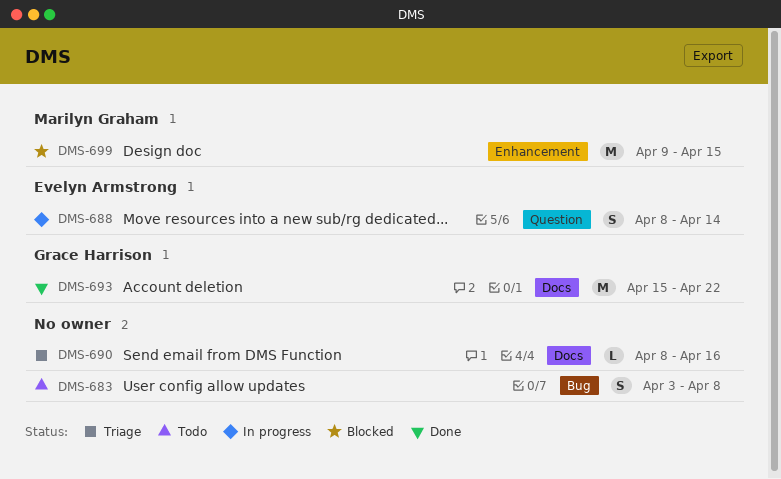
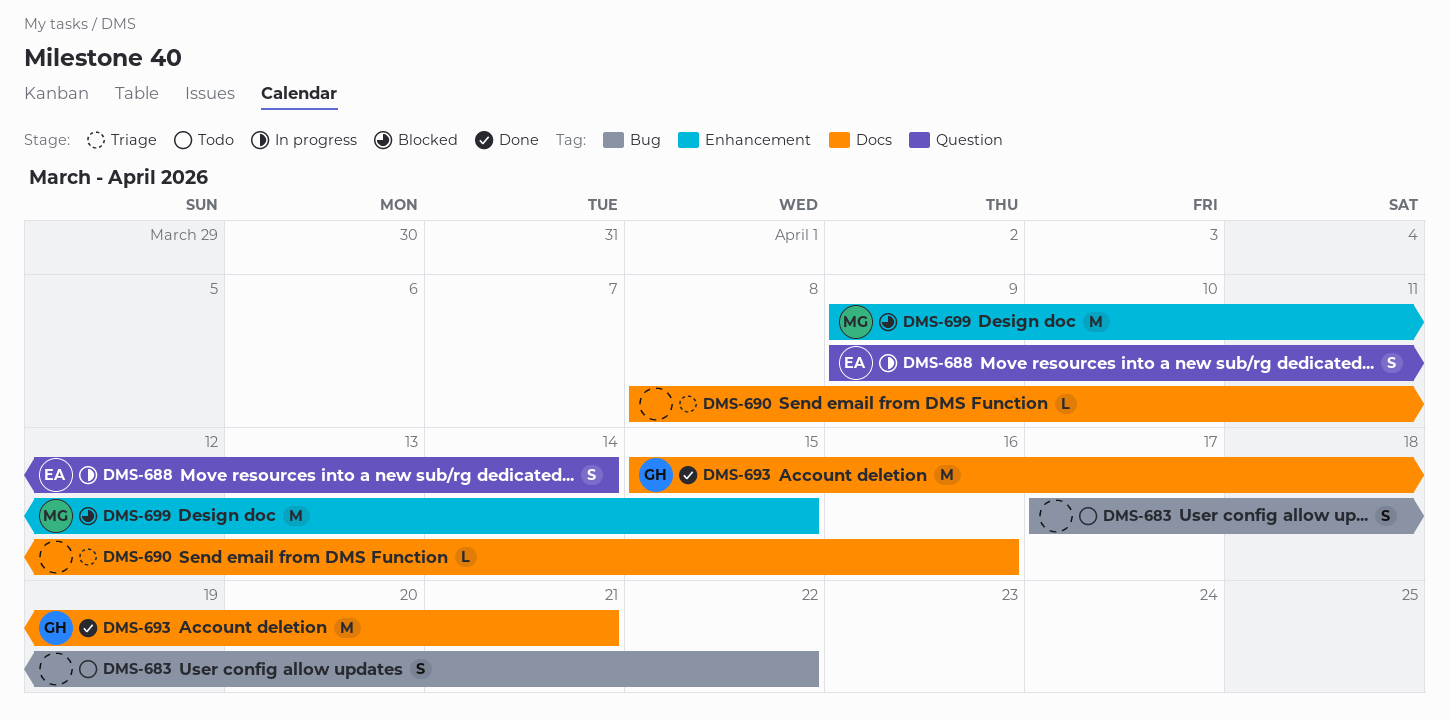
DMS-683, start: Apr 3 -> Apr 17
DMS-683, due: Apr 8 -> Apr 22
DMS-688, start: Apr 8 -> Apr 9
DMS-693, due: Apr 22 -> Apr 21

